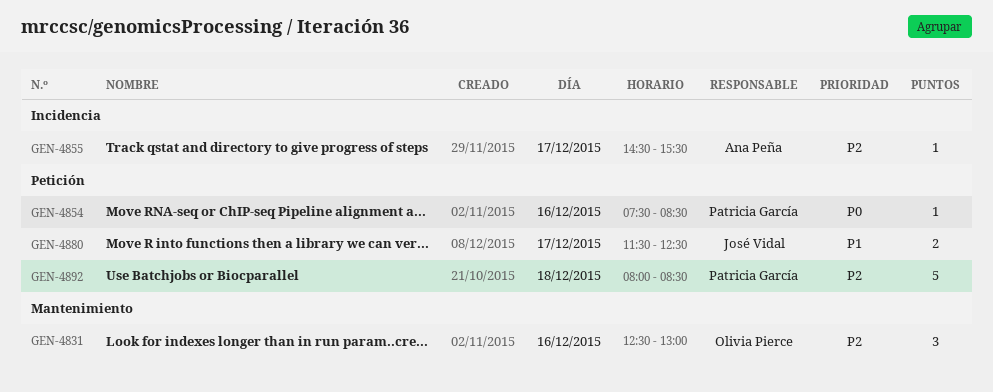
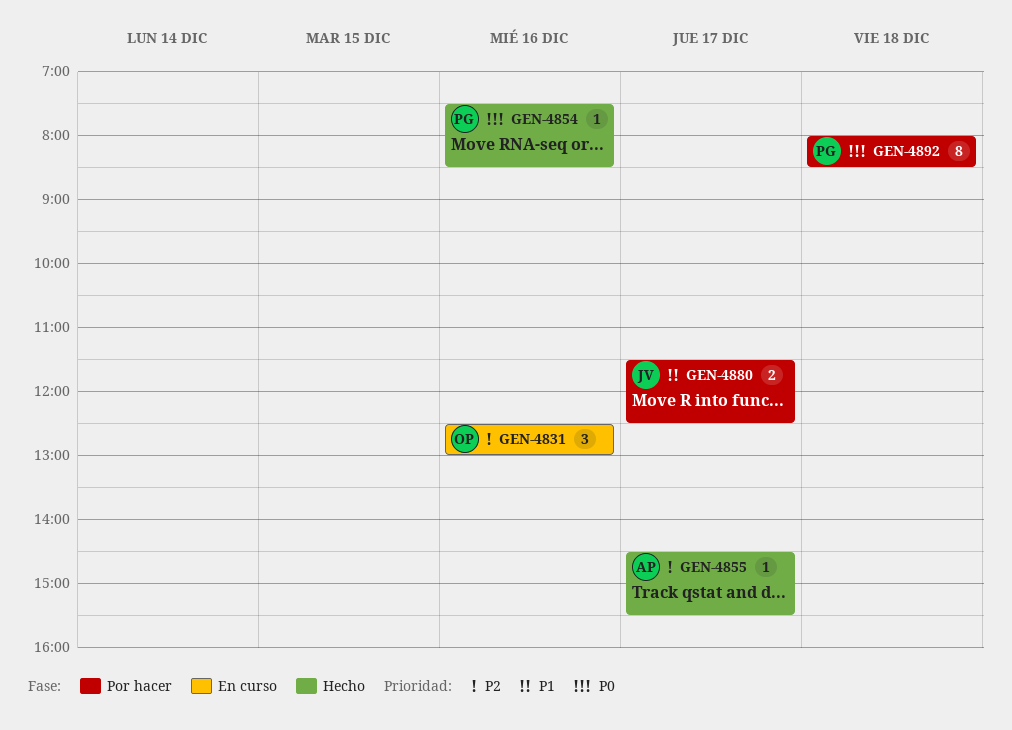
GEN-4892, priority: P2 -> P0
GEN-4892, estimate: 5 -> 8

